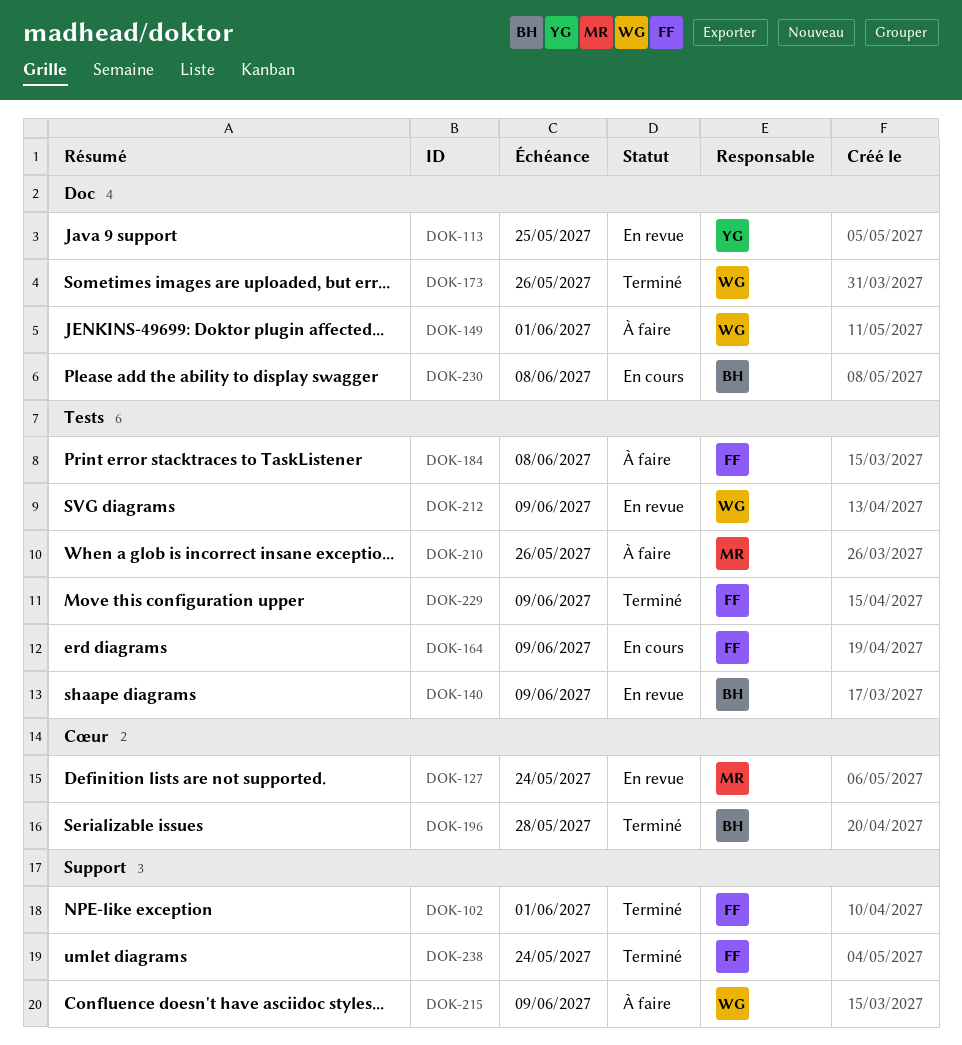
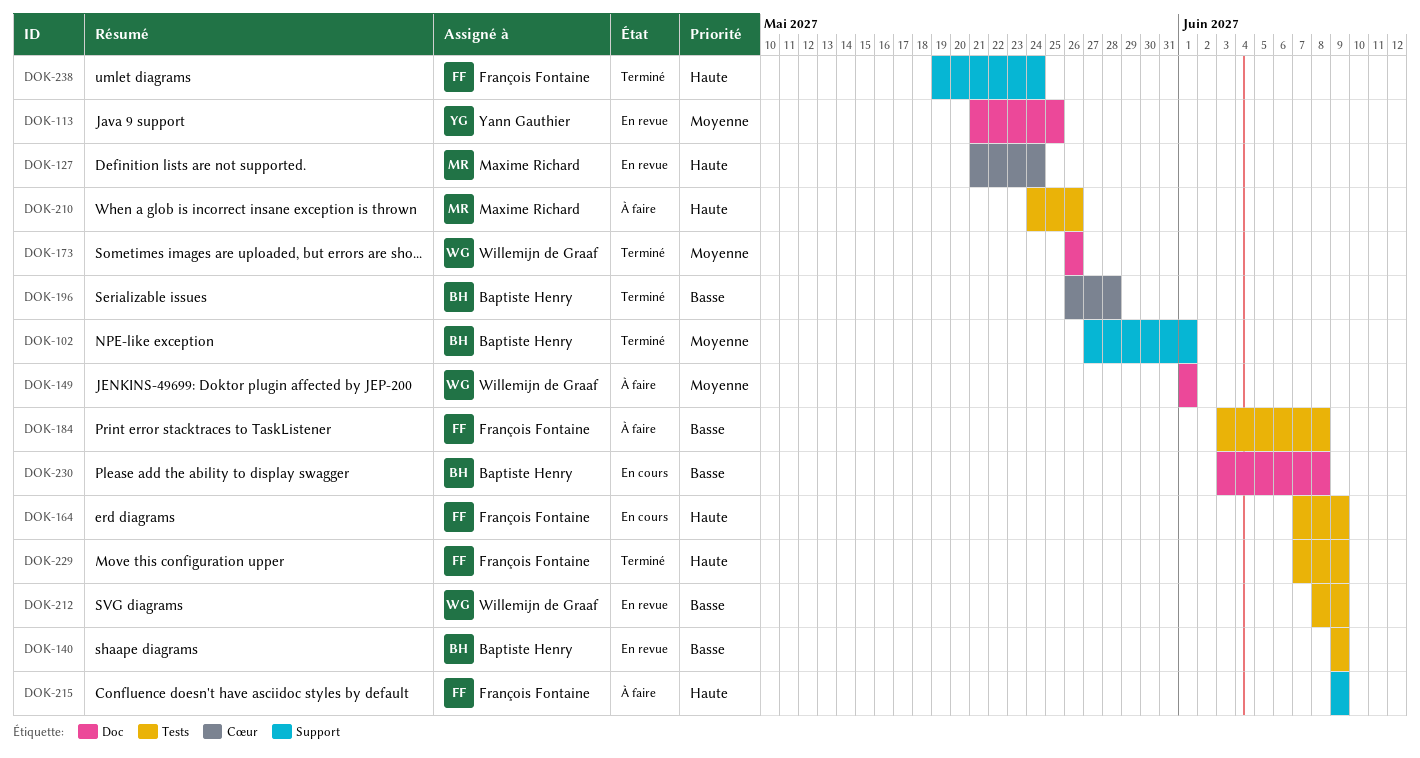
DOK-102, owner: François Fontaine -> Baptiste Henry
DOK-215, owner: Willemijn de Graaf -> François Fontaine

